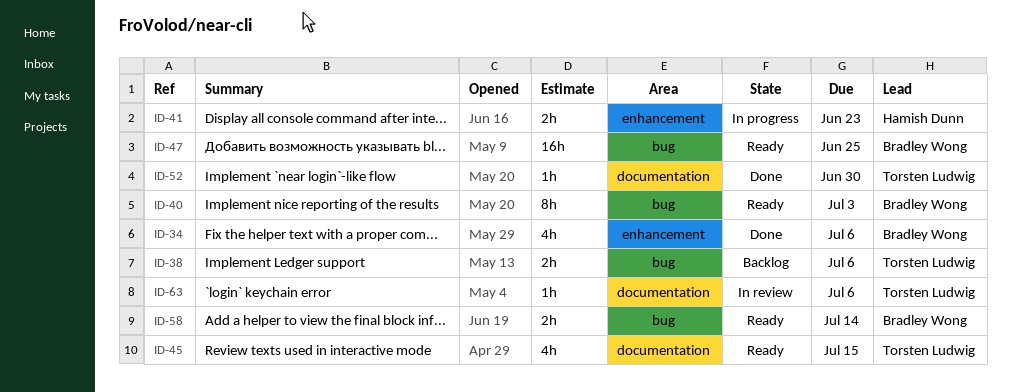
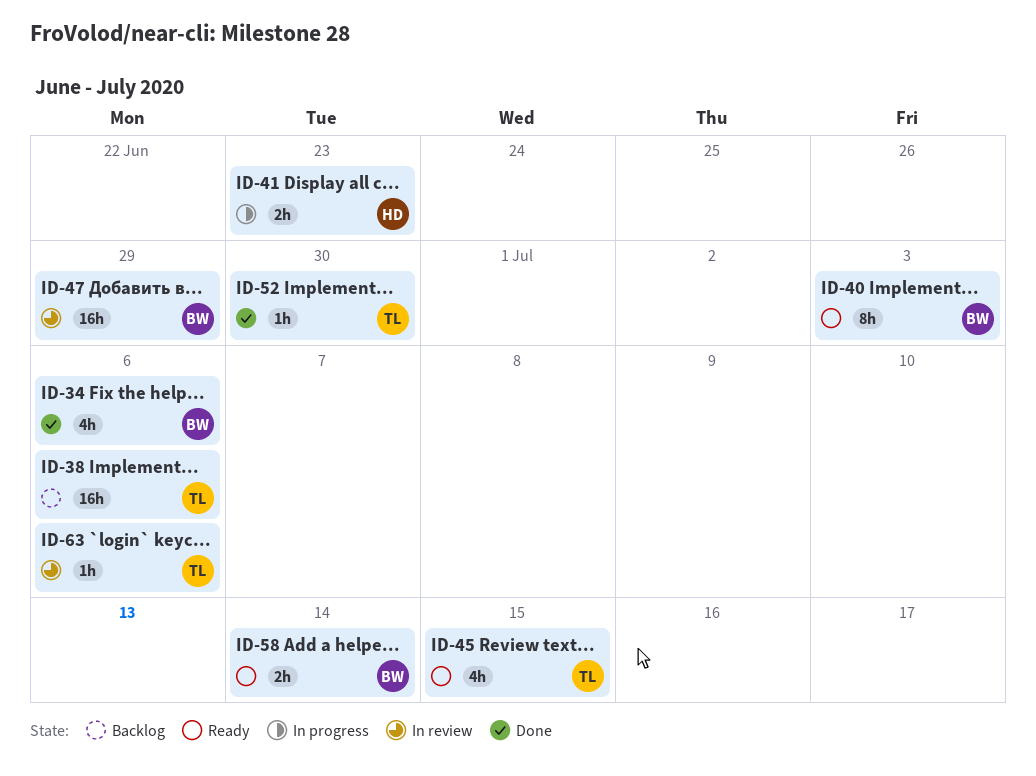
ID-38, estimate: 2h -> 16h
ID-47, status: Ready -> In review
ID-47, due: Jun 25 -> Jun 29

